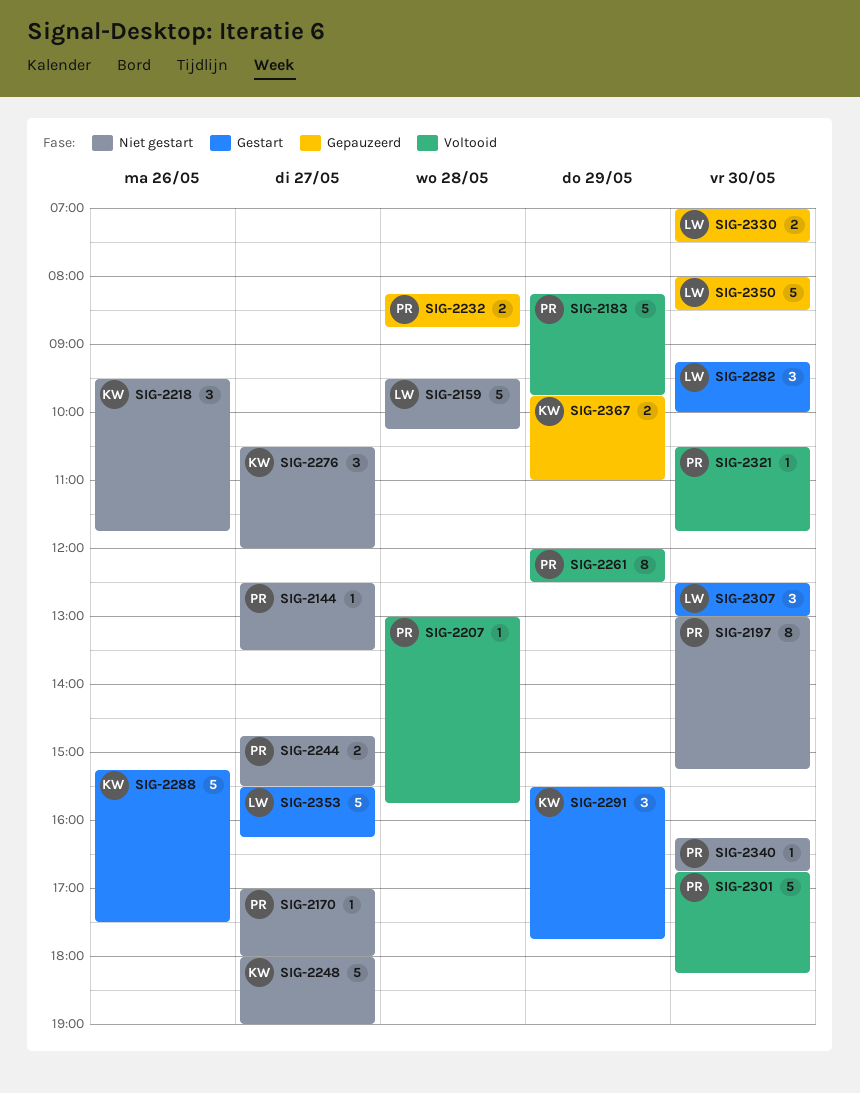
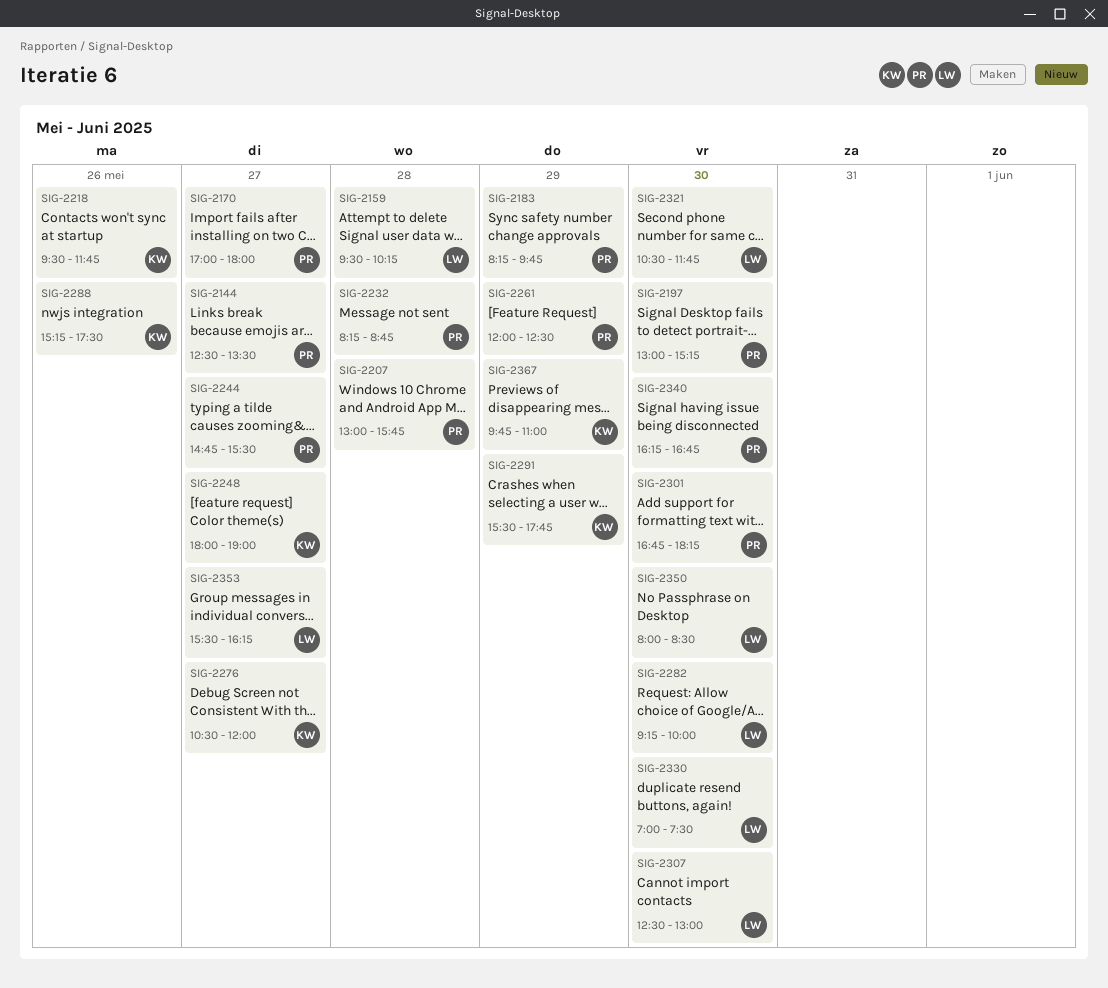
SIG-2321, owner: PR -> LW

